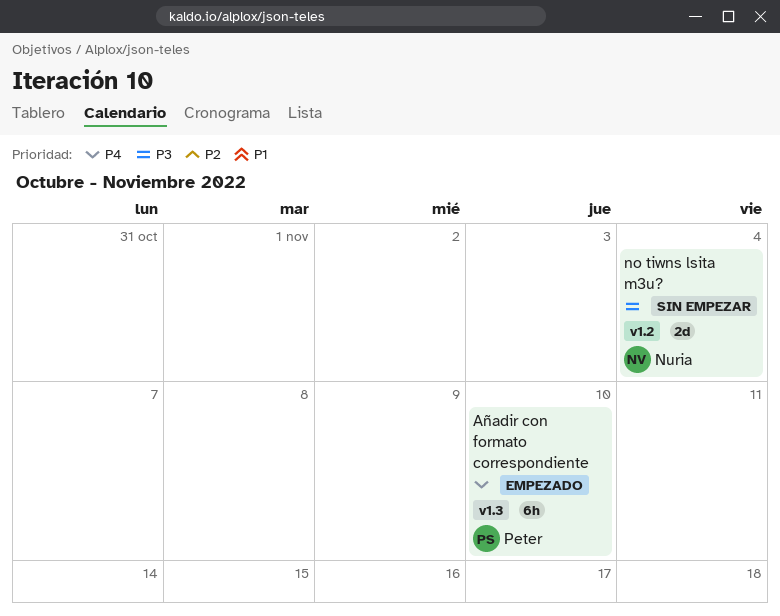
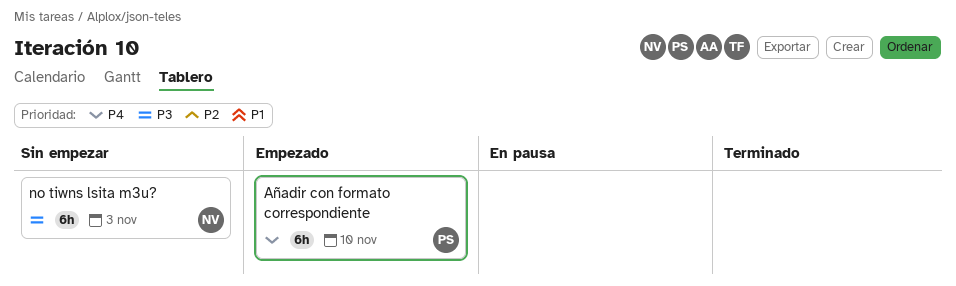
no tiwns lsita m3u?, estimate: 2d -> 6h
no tiwns lsita m3u?, due: Nov 4 -> Nov 3

